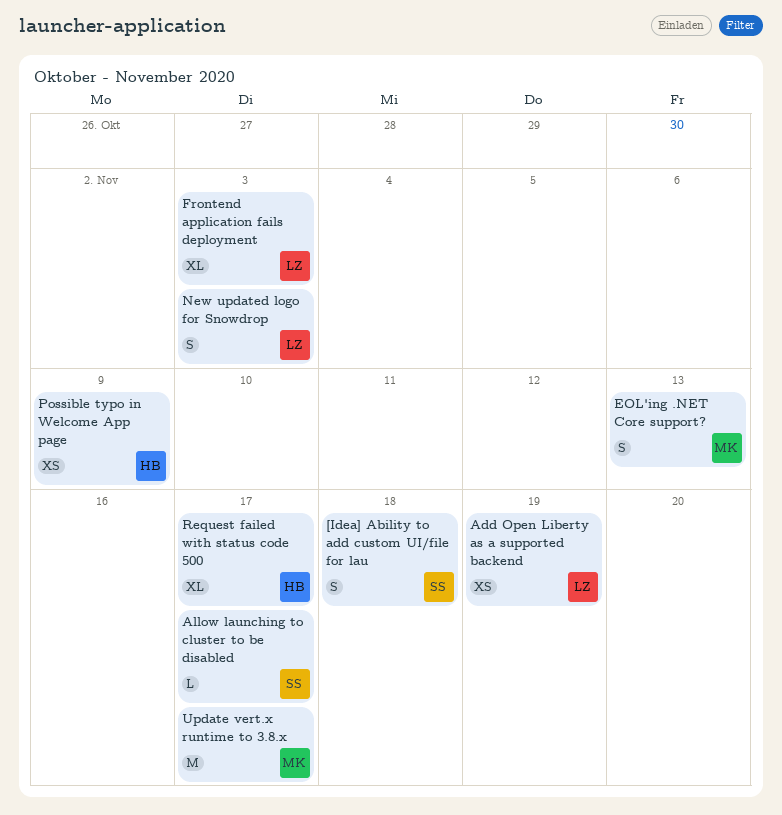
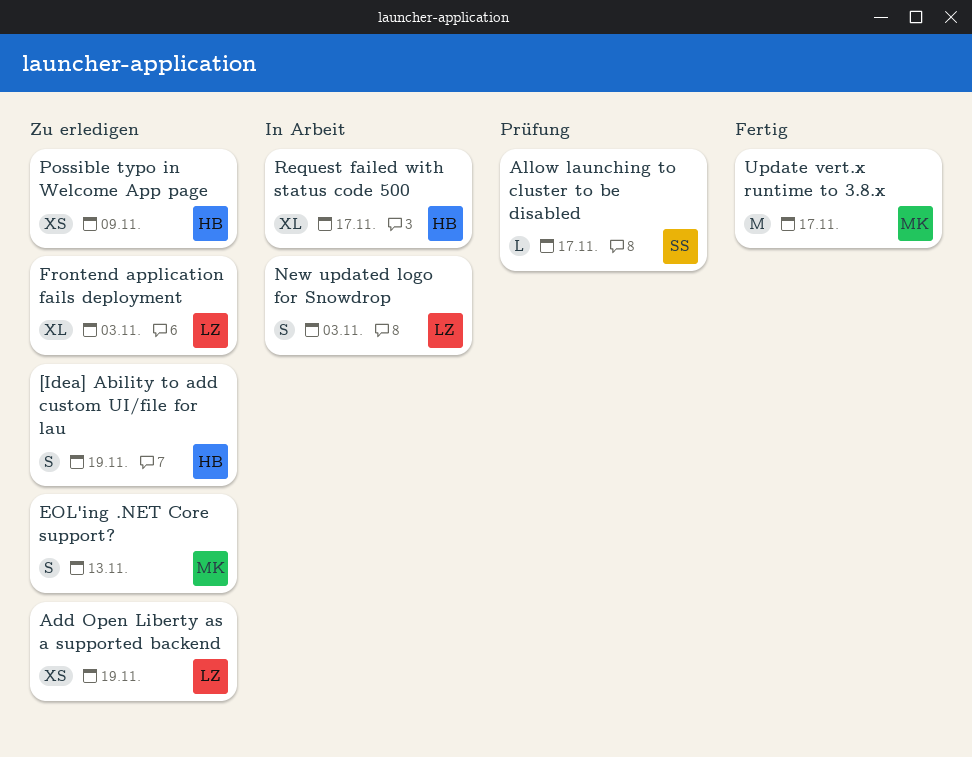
[Idea] Ability to add custom UI/file for lau, owner: SS -> HB
[Idea] Ability to add custom UI/file for lau, due: Nov 18 -> Nov 19

